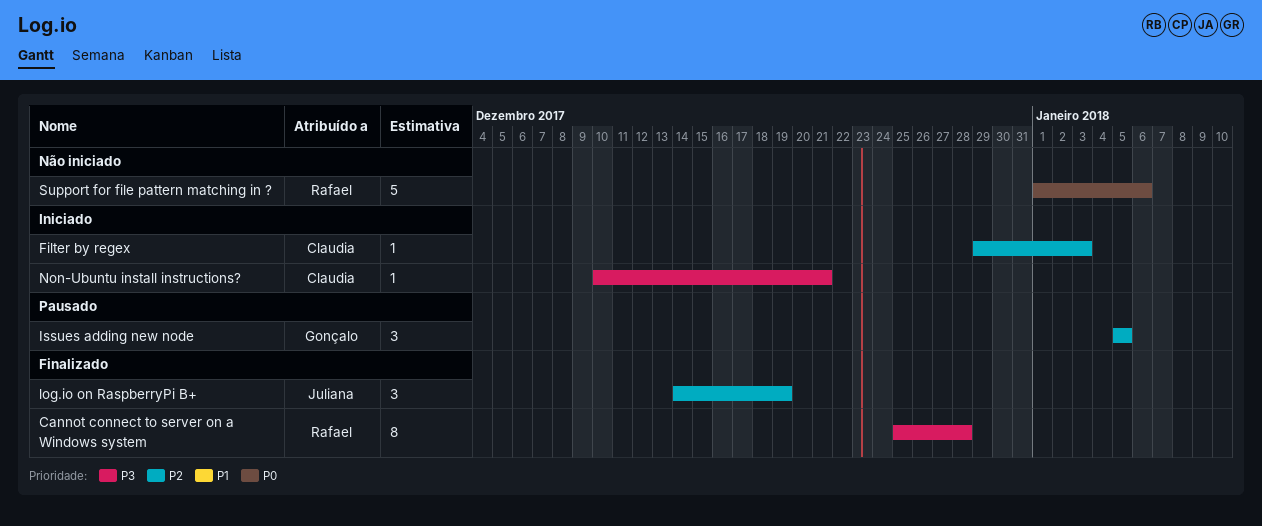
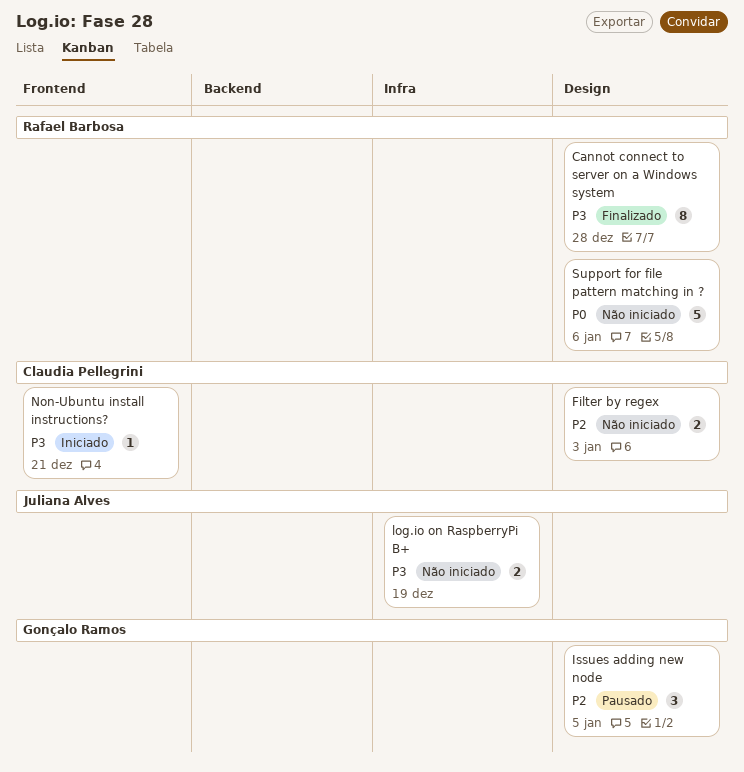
Filter by regex, status: Iniciado -> Não iniciado
Filter by regex, estimate: 1 -> 2
log.io on RaspberryPi B+, status: Finalizado -> Não iniciado
log.io on RaspberryPi B+, priority: P2 -> P3
log.io on RaspberryPi B+, estimate: 3 -> 2

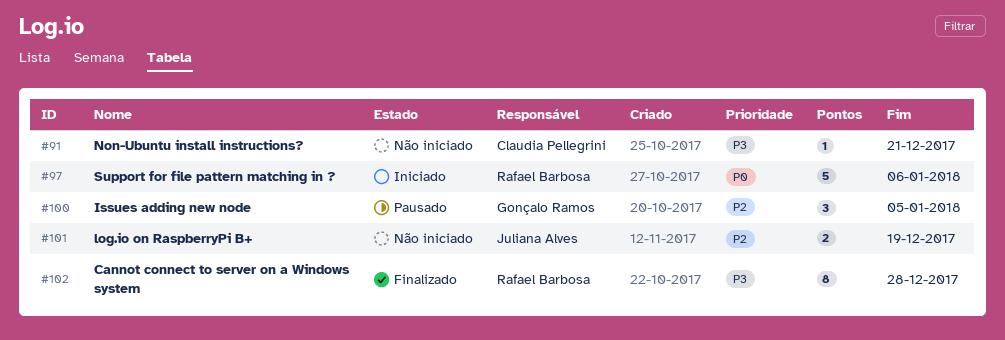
Filter by regex: present -> none
log.io on RaspberryPi B+, priority: P3 -> P2
Non-Ubuntu install instructions?, status: Iniciado -> Não iniciado
Support for file pattern matching in ?, status: Não iniciado -> Iniciado

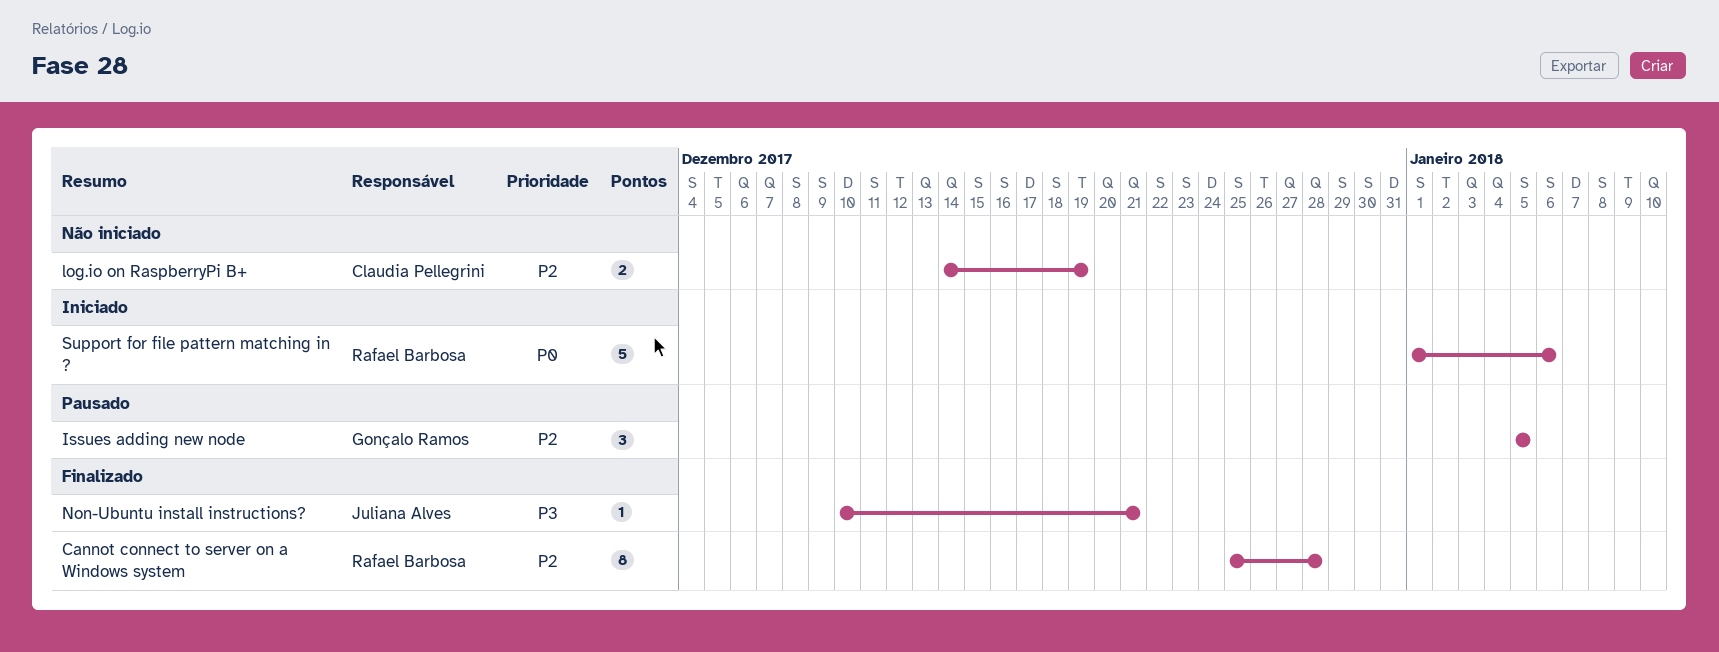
Cannot connect to server on a Windows system, priority: P3 -> P2
log.io on RaspberryPi B+, owner: Juliana Alves -> Claudia Pellegrini
Non-Ubuntu install instructions?, status: Não iniciado -> Finalizado
Non-Ubuntu install instructions?, owner: Claudia Pellegrini -> Juliana Alves

